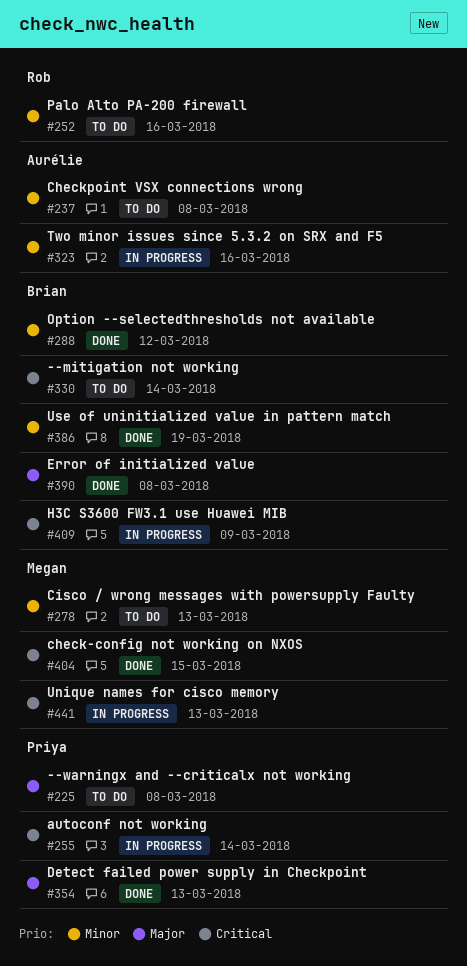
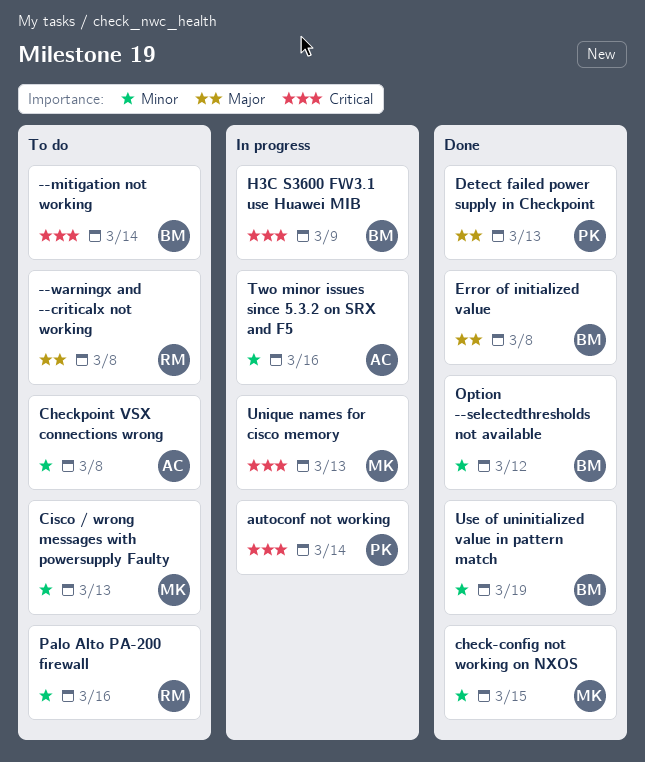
--warningx and --criticalx not working, owner: Priya -> Rob
check-config not working on NXOS, priority: Critical -> Minor

